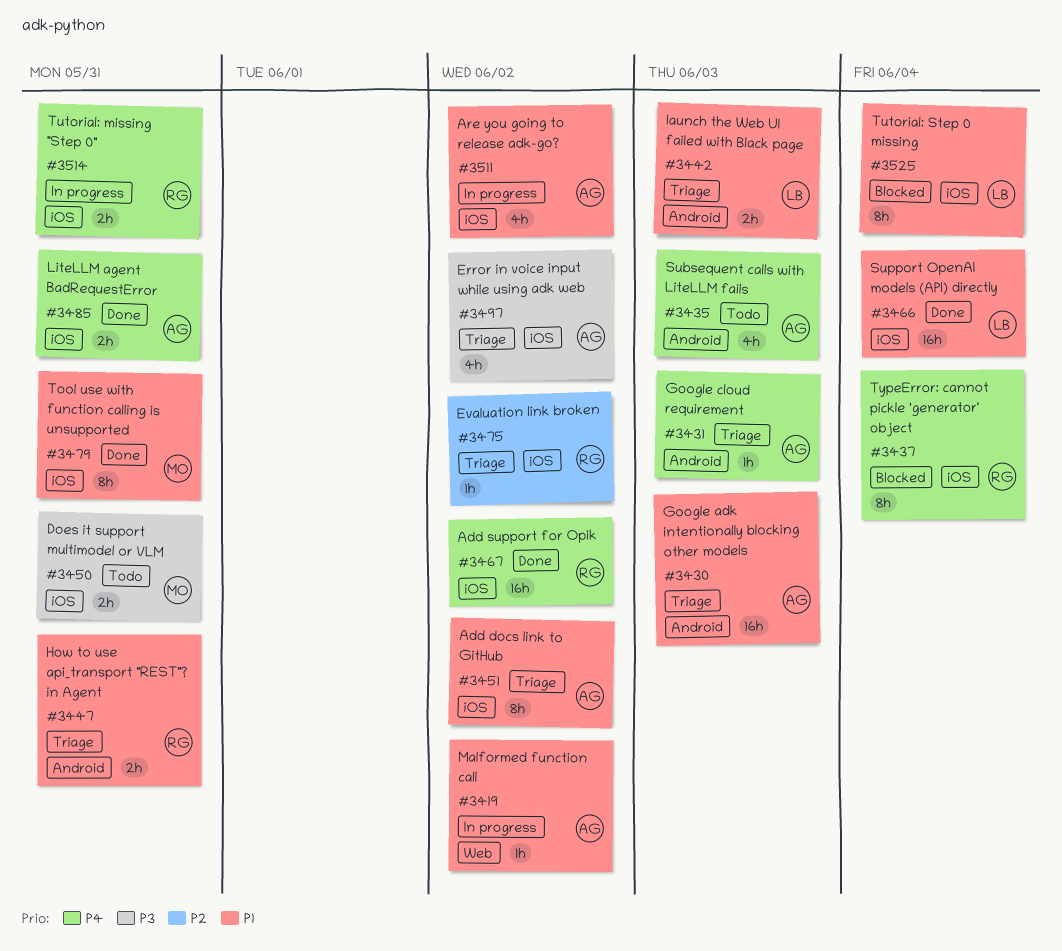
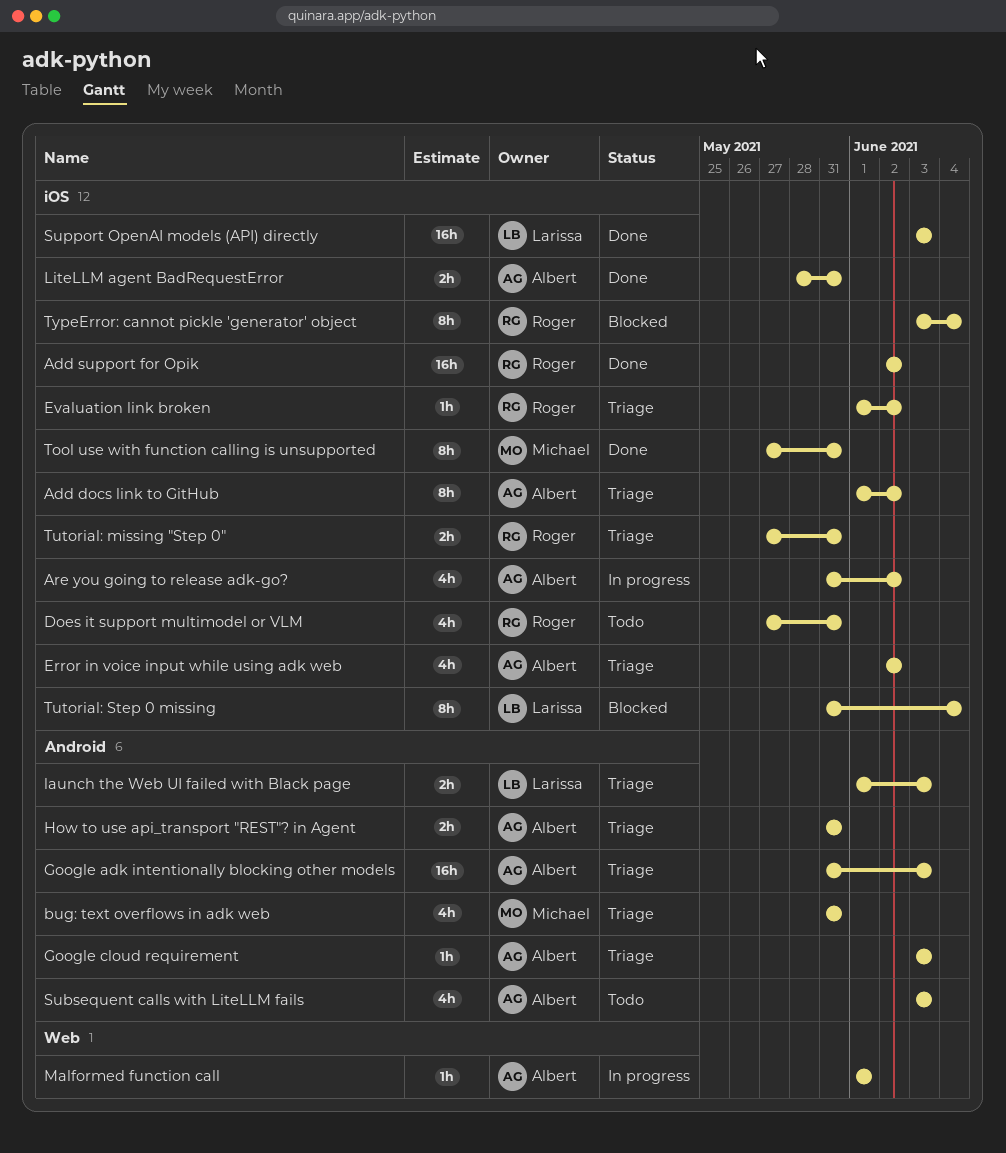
bug: text overflows in adk web: none -> present
Does it support multimodel or VLM, owner: Michael -> Roger
Does it support multimodel or VLM, estimate: 2h -> 4h
How to use api_transport "REST"? in Agent, owner: Roger -> Albert
Malformed function call, due: Jun 2 -> Jun 1
Support OpenAI models (API) directly, due: Jun 4 -> Jun 3
Tutorial: missing "Step 0", status: In progress -> Triage

